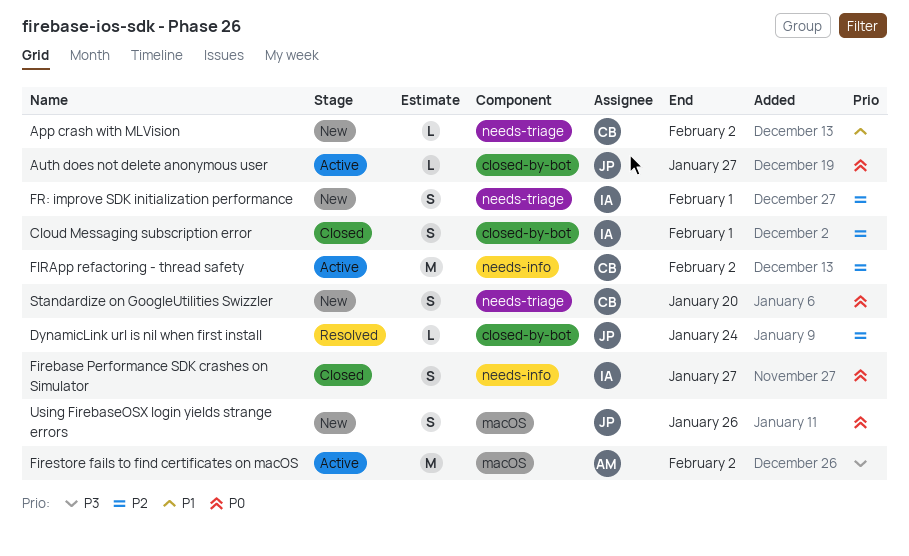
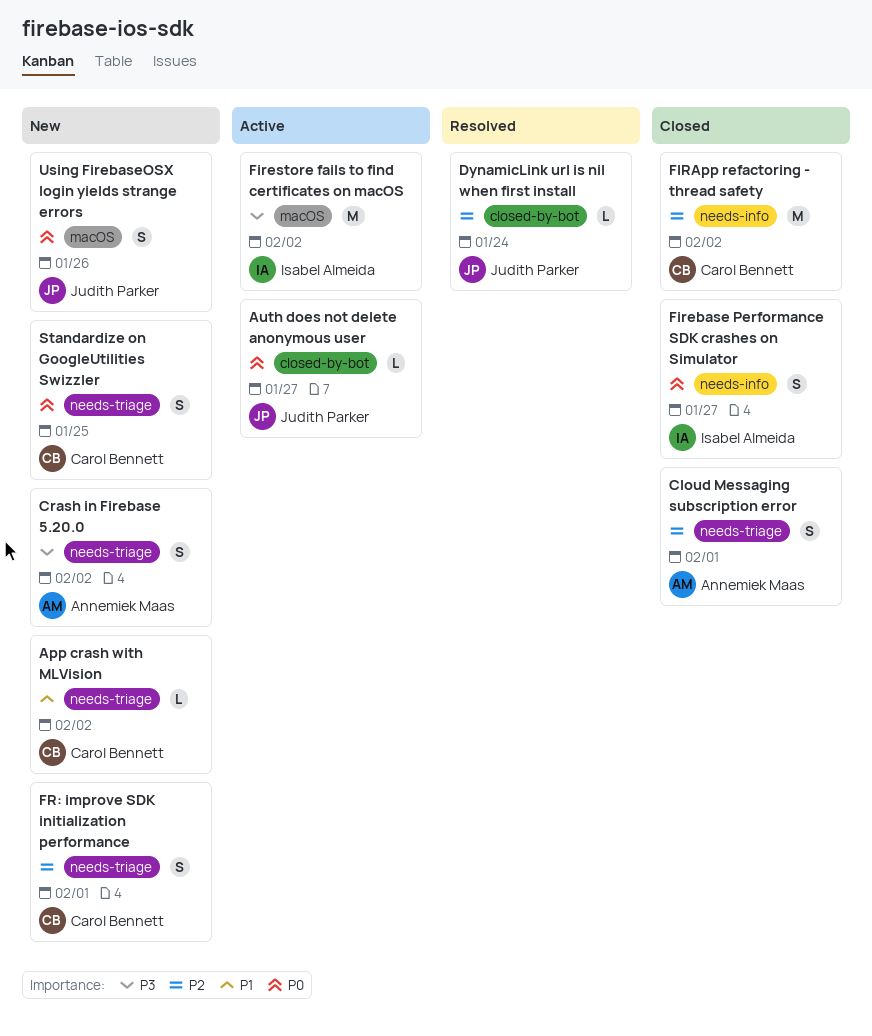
Cloud Messaging subscription error, owner: Isabel Almeida -> Annemiek Maas
Cloud Messaging subscription error, label: closed-by-bot -> needs-triage
Crash in Firebase 5.20.0: none -> present
FIRApp refactoring - thread safety, status: Active -> Closed
Firestore fails to find certificates on macOS, owner: Annemiek Maas -> Isabel Almeida
FR: improve SDK initialization performance, owner: Isabel Almeida -> Carol Bennett
Standardize on GoogleUtilities Swizzler, due: Jan 20 -> Jan 25

